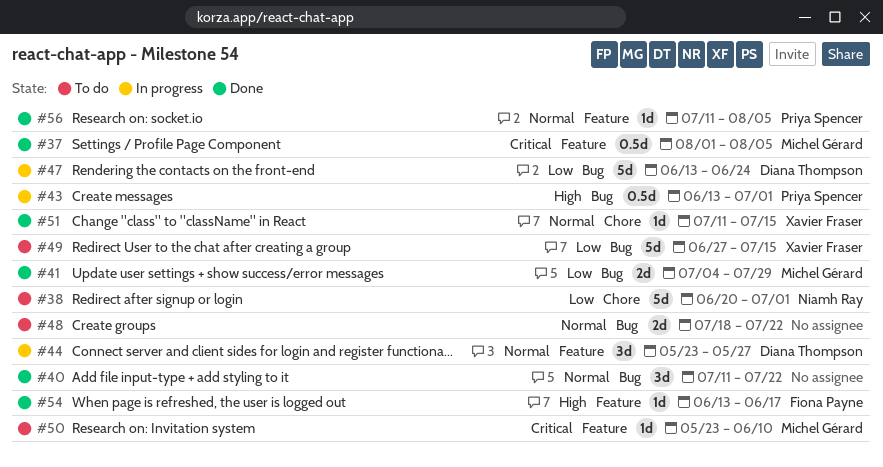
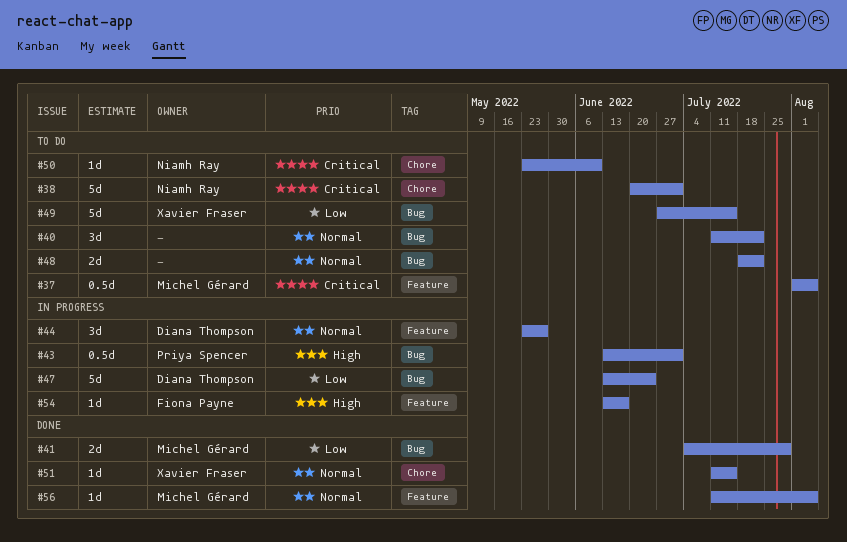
#37, status: Done -> To do
#38, priority: Low -> Critical
#40, status: Done -> To do
#50, owner: Michel Gérard -> Niamh Ray
#50, label: Feature -> Chore
#54, status: Done -> In progress
#56, owner: Priya Spencer -> Michel Gérard

